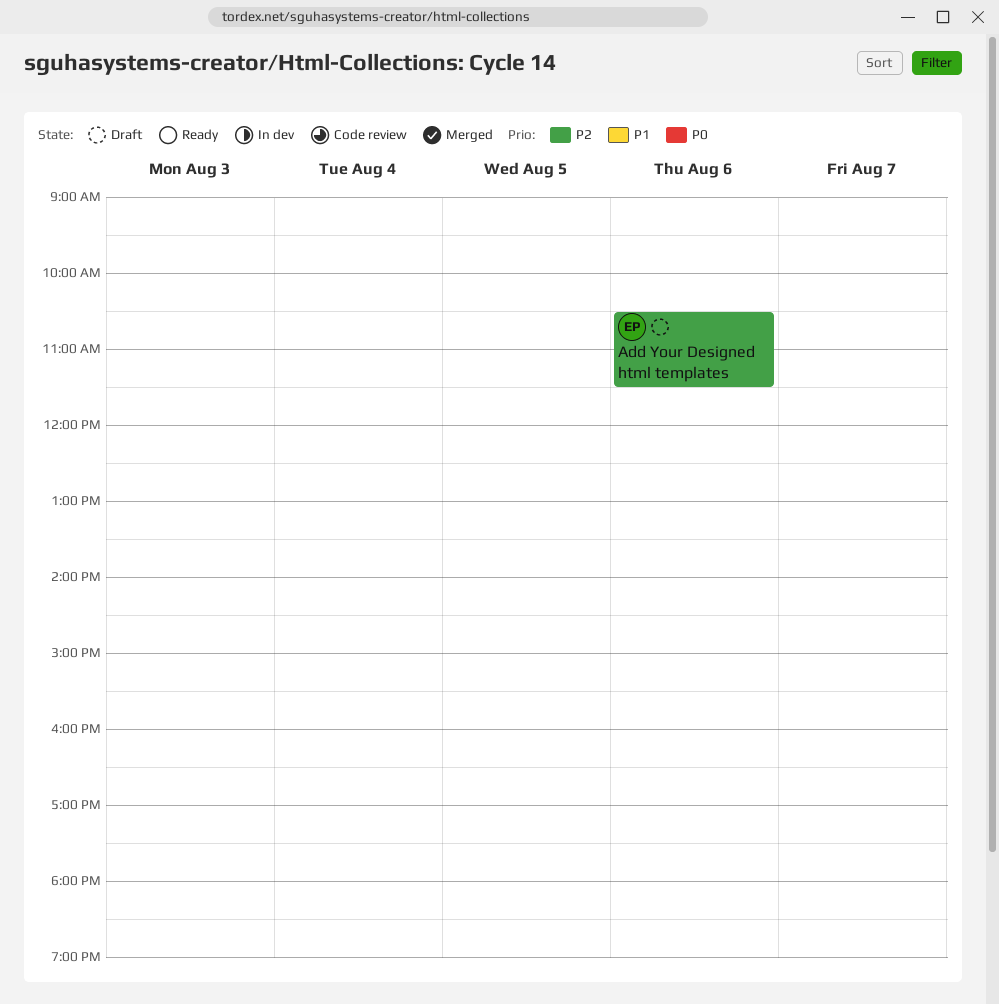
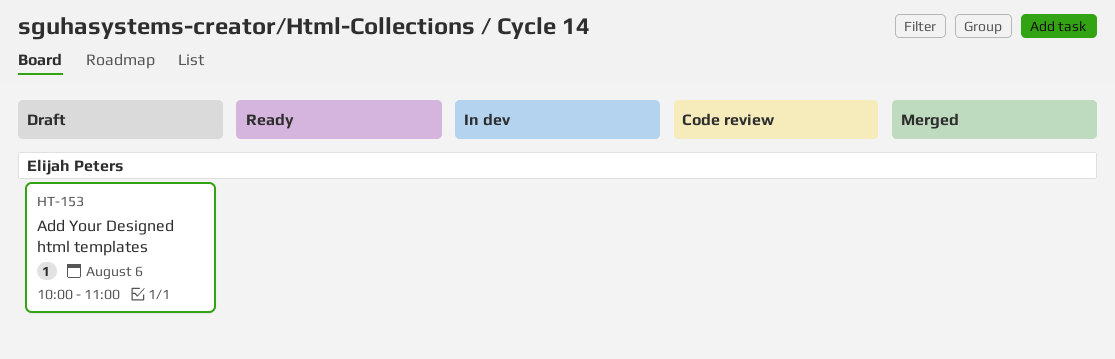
Add Your Designed html templates, begins: 10:30 -> 10:00
Add Your Designed html templates, ends: 11:30 -> 11:00

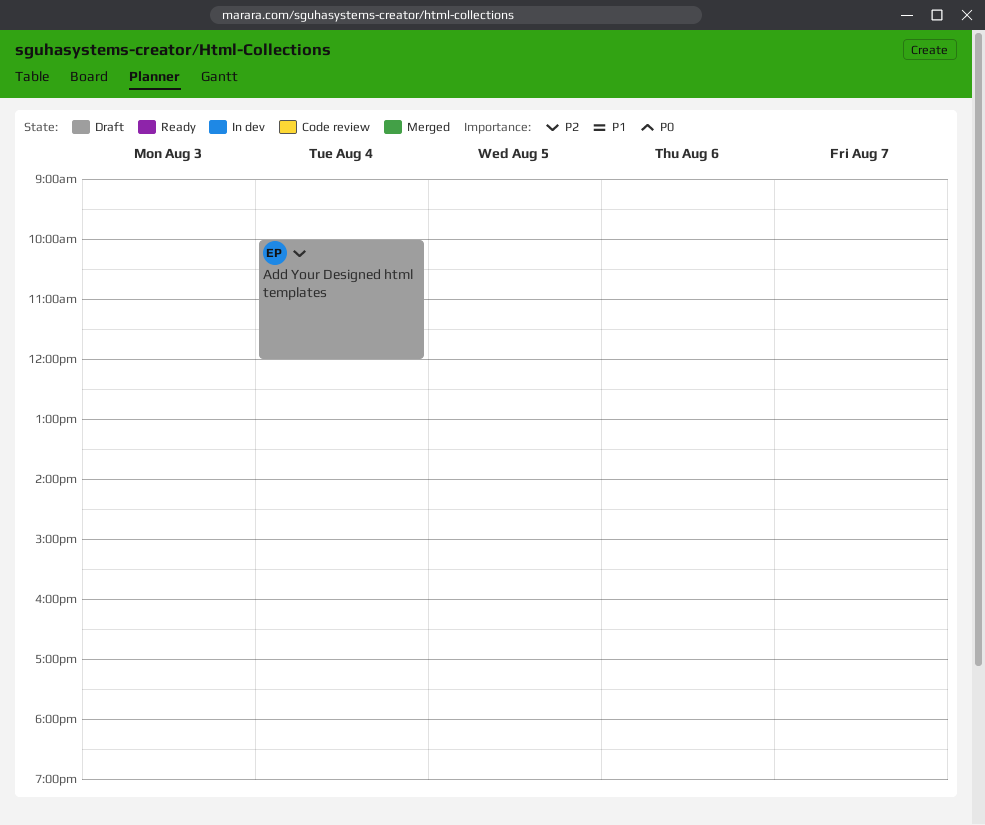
Add Your Designed html templates, day: Aug 6 -> Aug 4
Add Your Designed html templates, ends: 11:00 -> 12:00

